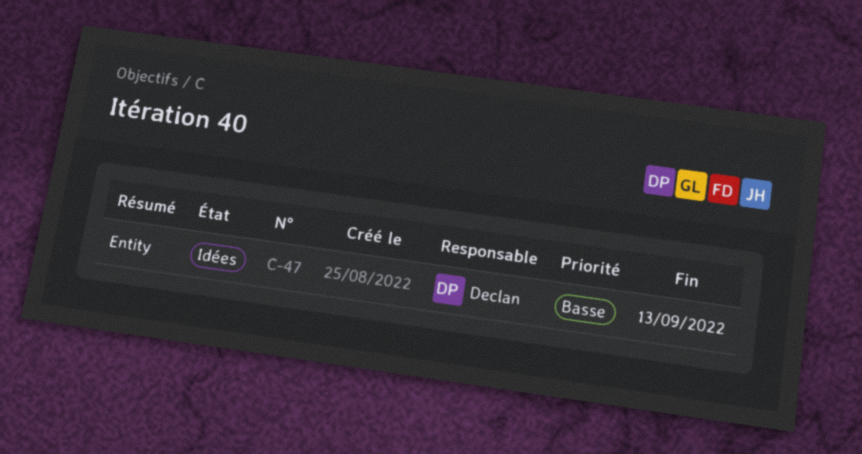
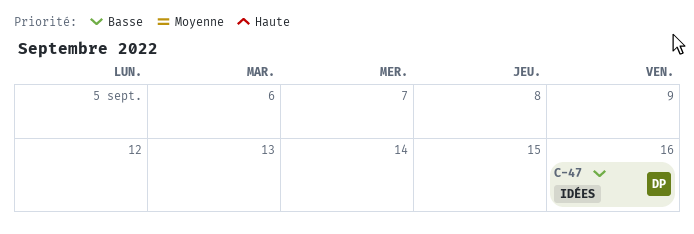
C-47, due: Sep 13 -> Sep 16

